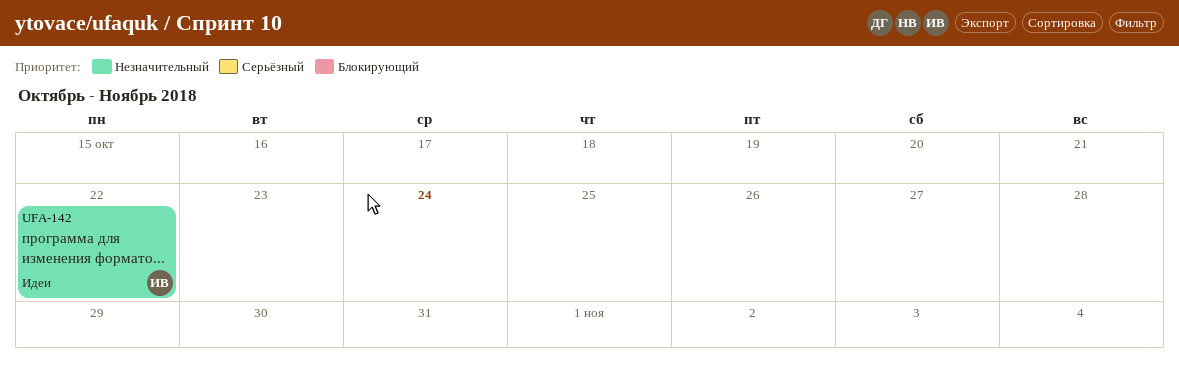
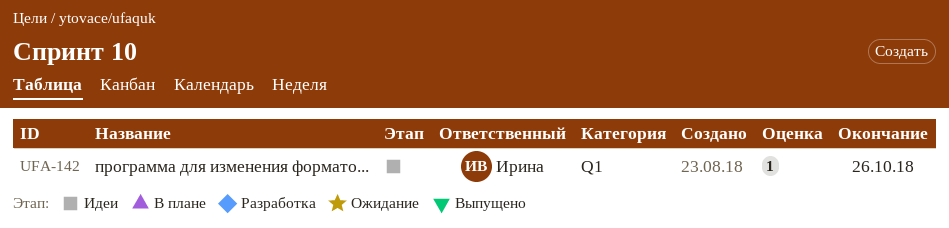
UFA-142, due: Oct 22 -> Oct 26

